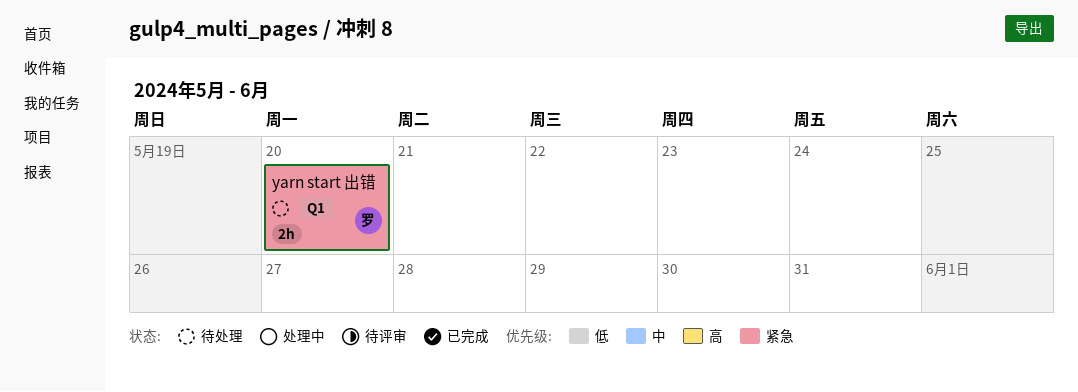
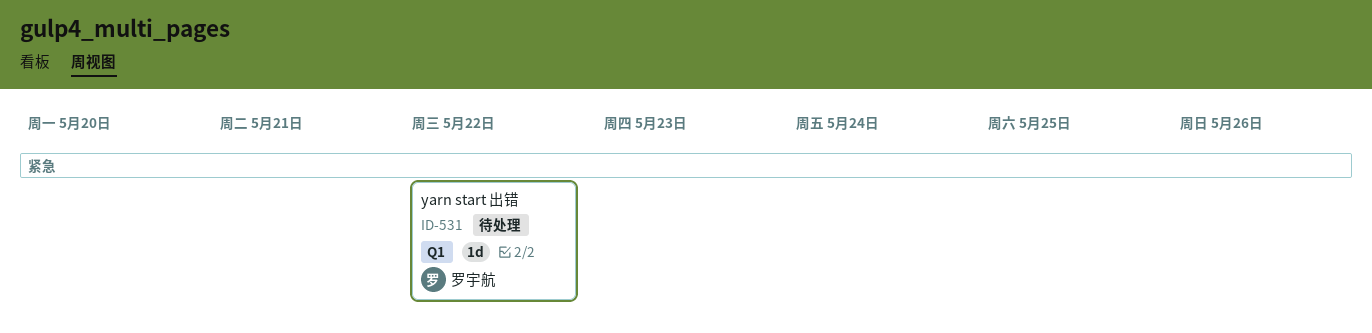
yarn start 出错, estimate: 2h -> 1d
yarn start 出错, due: May 20 -> May 22

